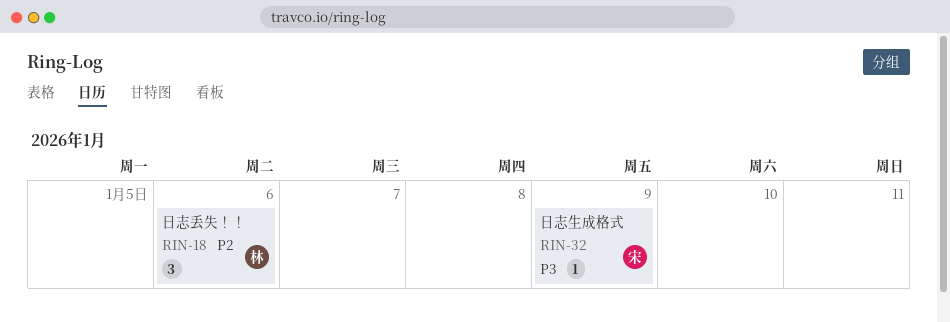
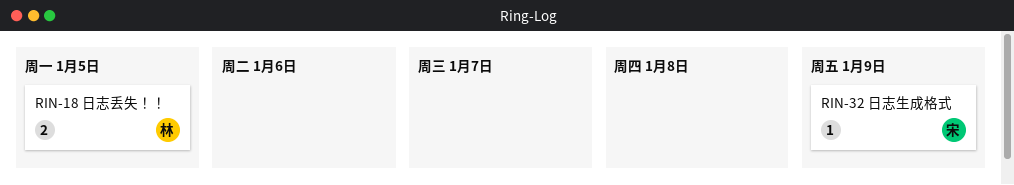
RIN-18, estimate: 3 -> 2
RIN-18, due: Jan 6 -> Jan 5

